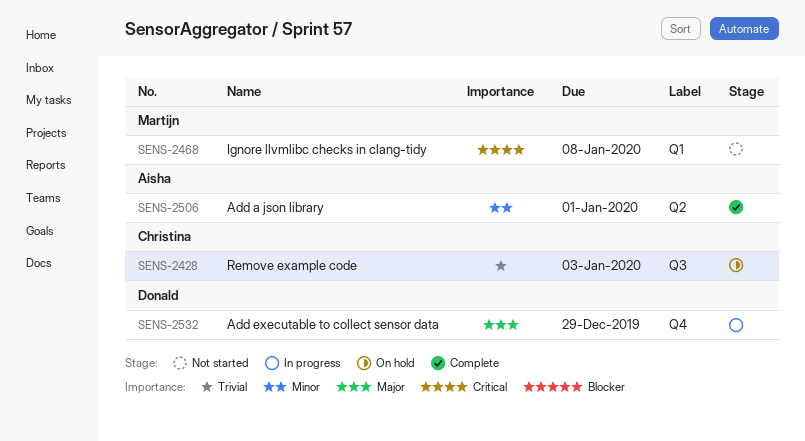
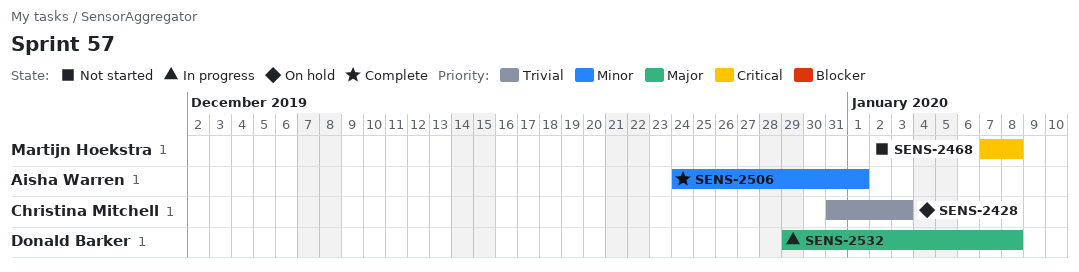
SENS-2532, due: Dec 29 -> Jan 8

